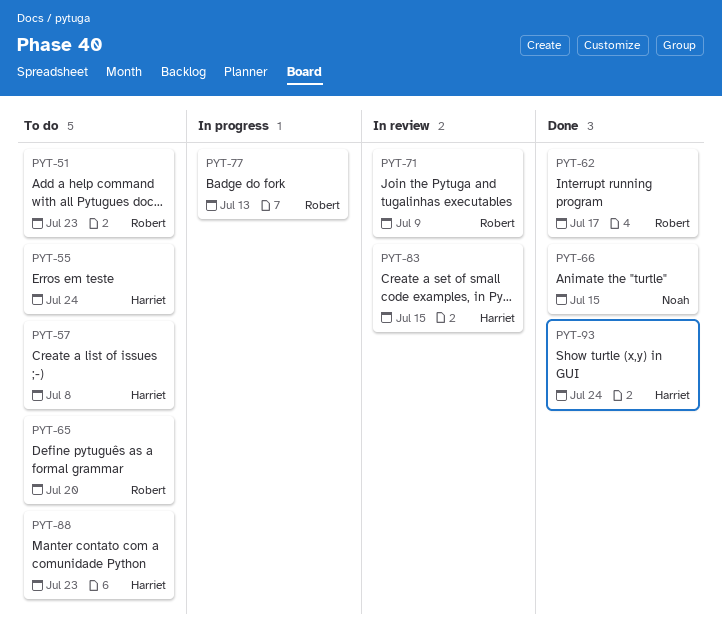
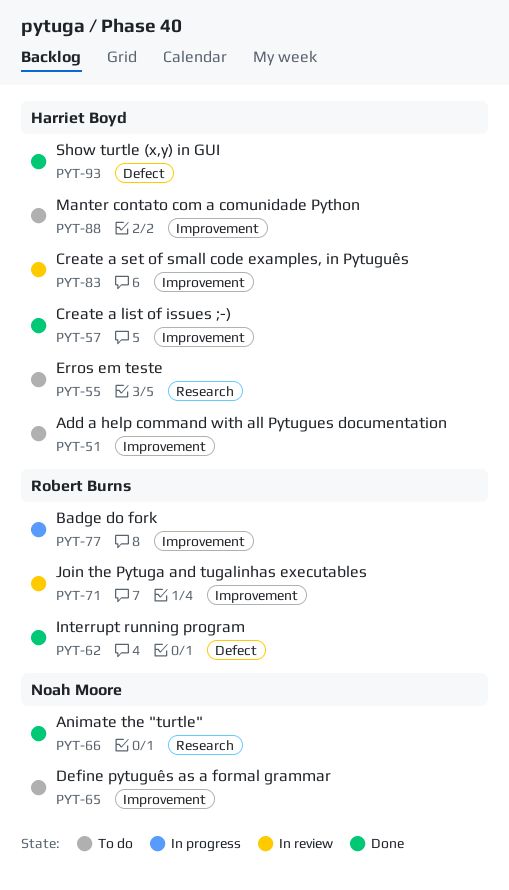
PYT-51, owner: Robert Burns -> Harriet Boyd
PYT-57, status: To do -> Done
PYT-65, owner: Robert Burns -> Noah Moore

